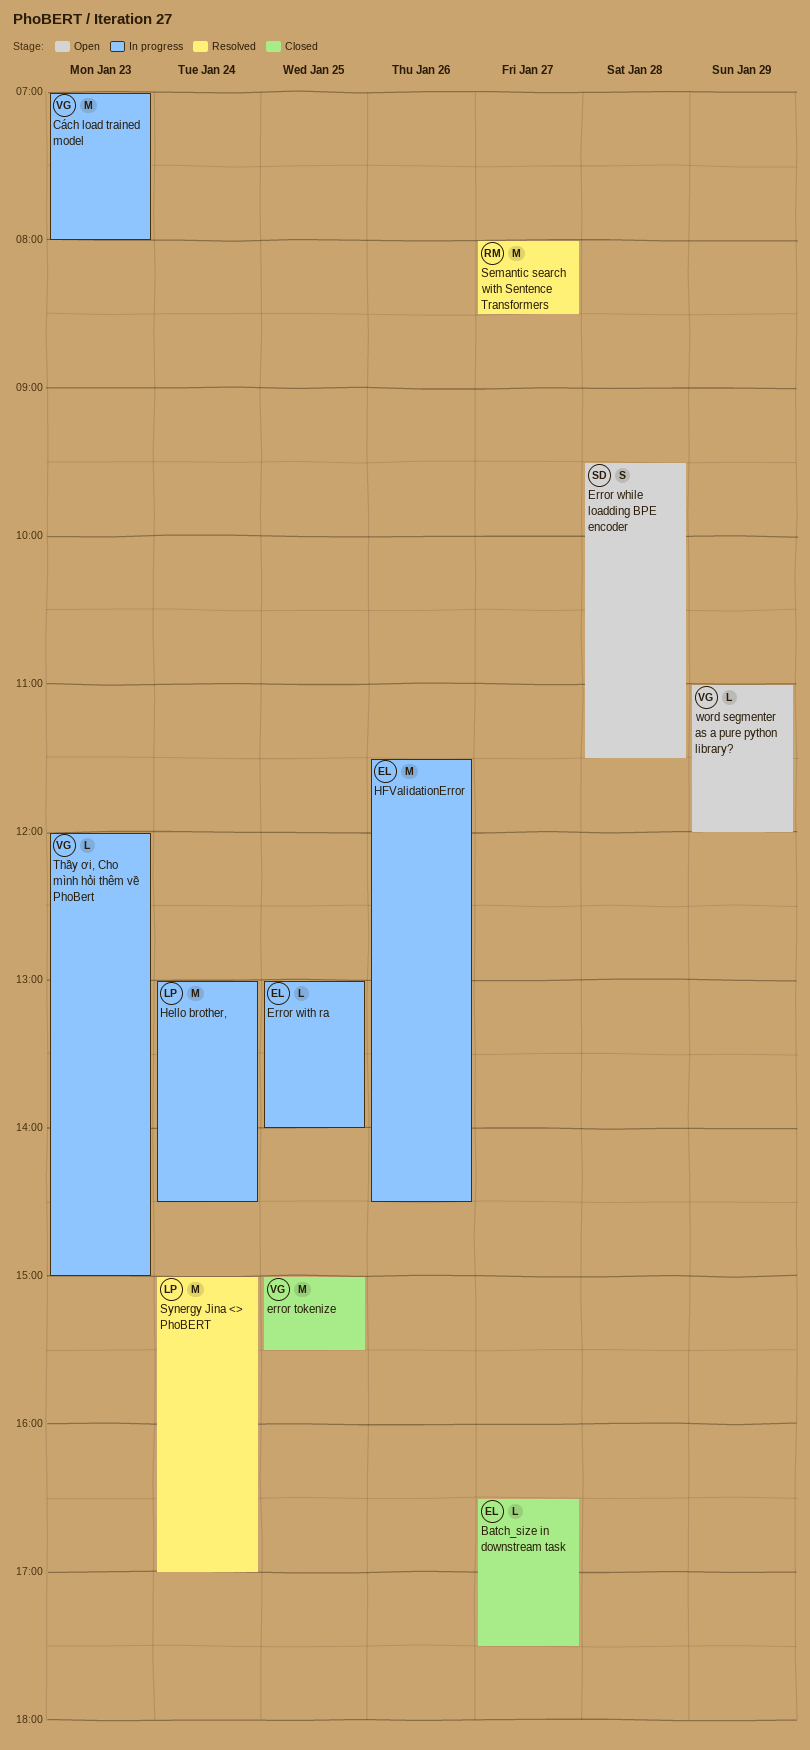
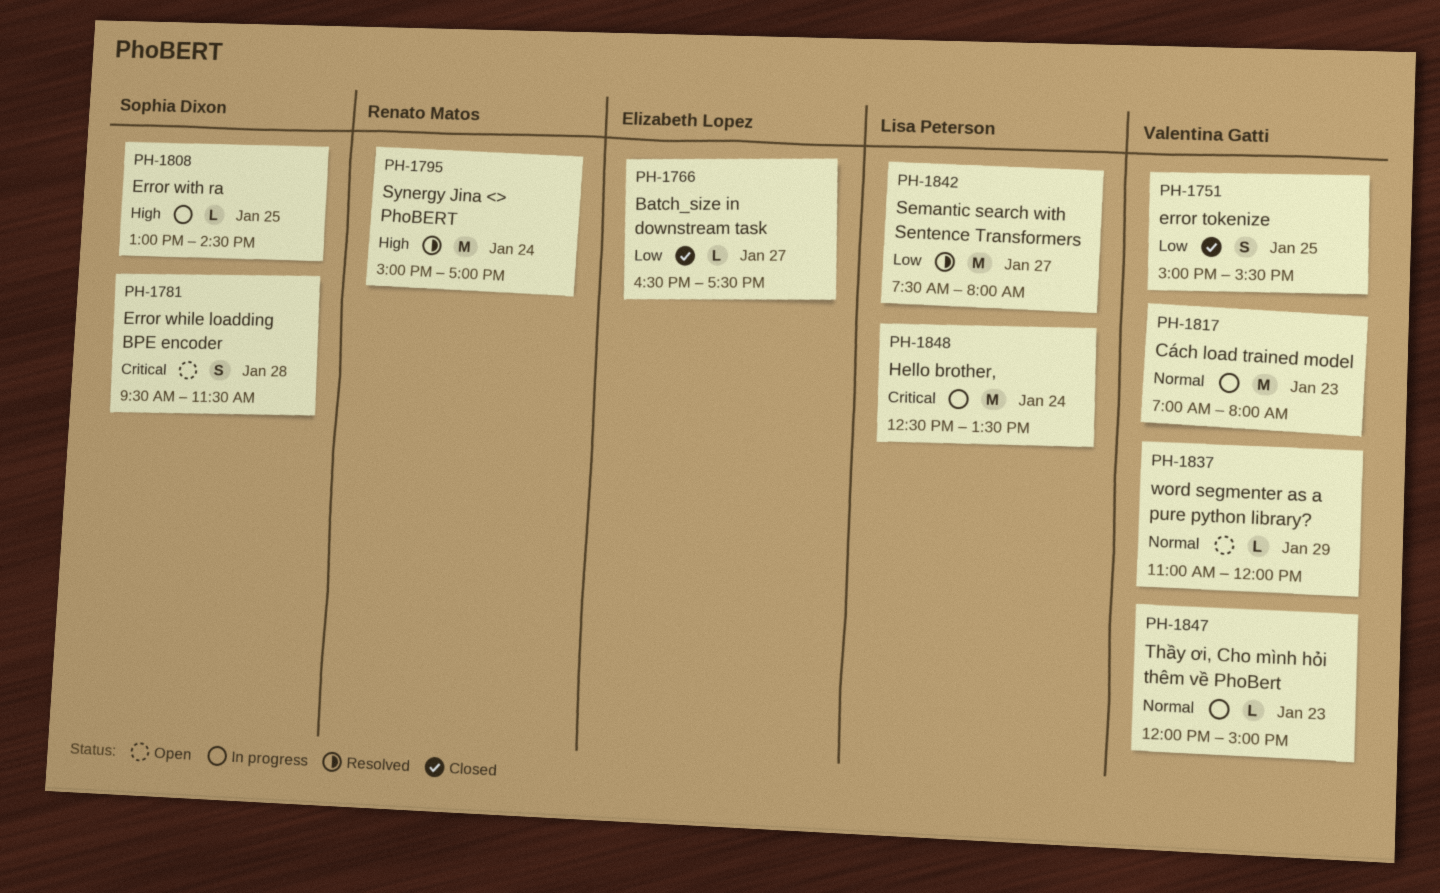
error tokenize, estimate: M -> S
Error with ra, owner: Elizabeth Lopez -> Sophia Dixon
Error with ra, ends: 14:00 -> 14:30
Hello brother,, begins: 13:00 -> 12:30
Hello brother,, ends: 14:30 -> 13:30
HFValidationError: present -> none
Semantic search with Sentence Transformers, owner: Renato Matos -> Lisa Peterson
Semantic search with Sentence Transformers, begins: 08:00 -> 07:30
Semantic search with Sentence Transformers, ends: 08:30 -> 08:00
Synergy Jina <> PhoBERT, owner: Lisa Peterson -> Renato Matos

